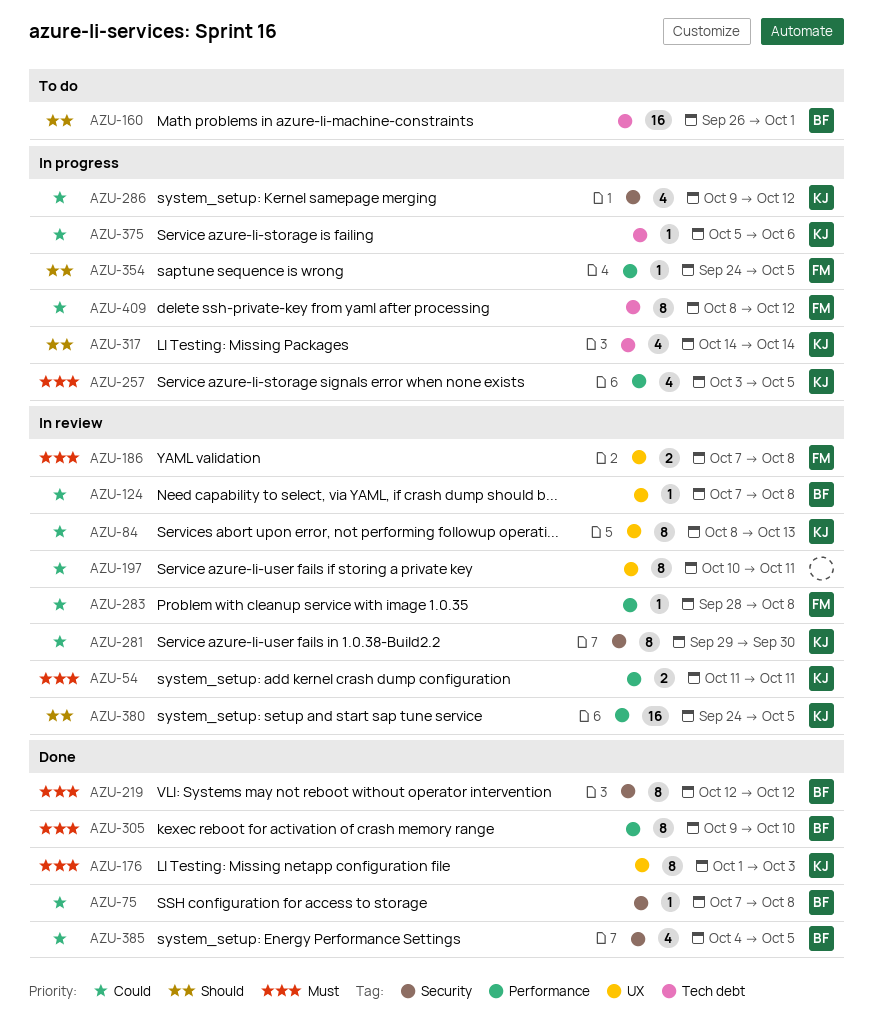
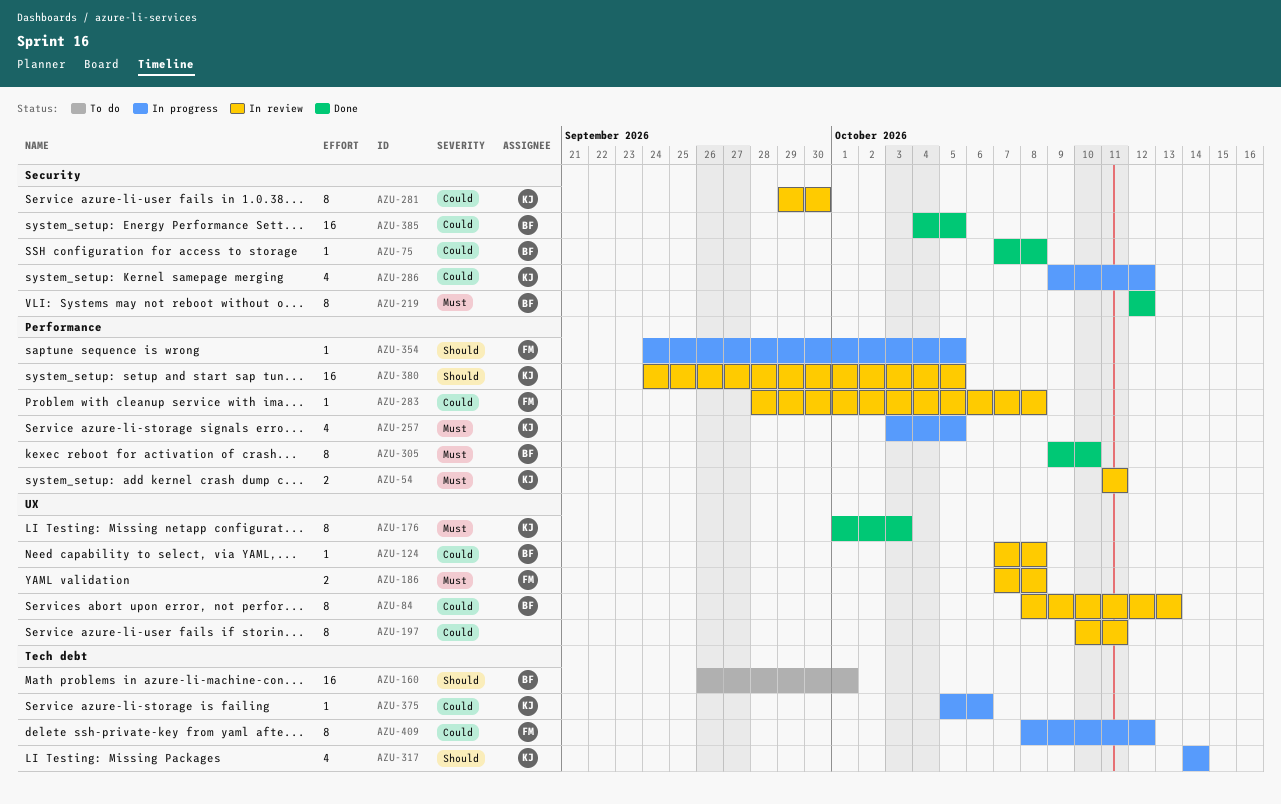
AZU-84, owner: KJ -> BF
AZU-385, estimate: 4 -> 16

